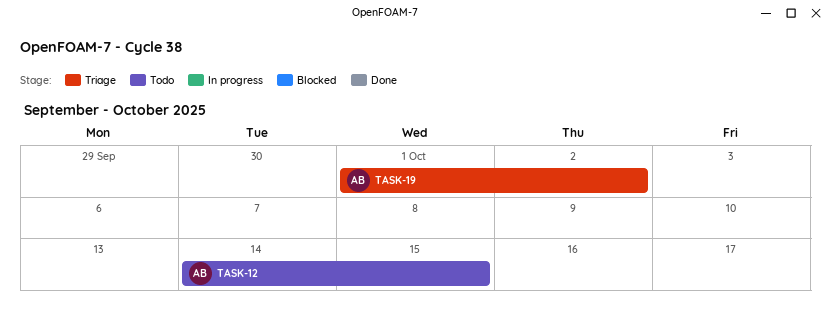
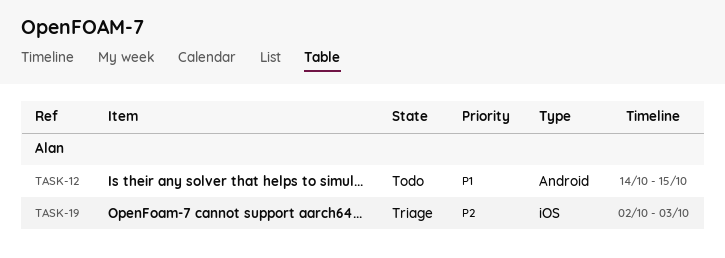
TASK-19, start: Oct 1 -> Oct 2
TASK-19, due: Oct 2 -> Oct 3

